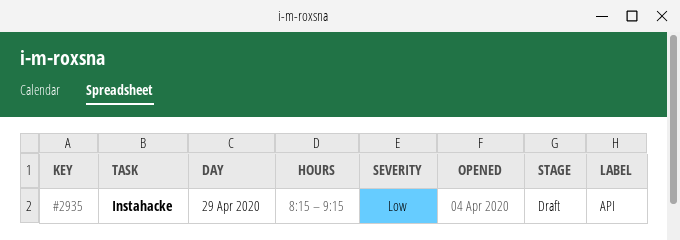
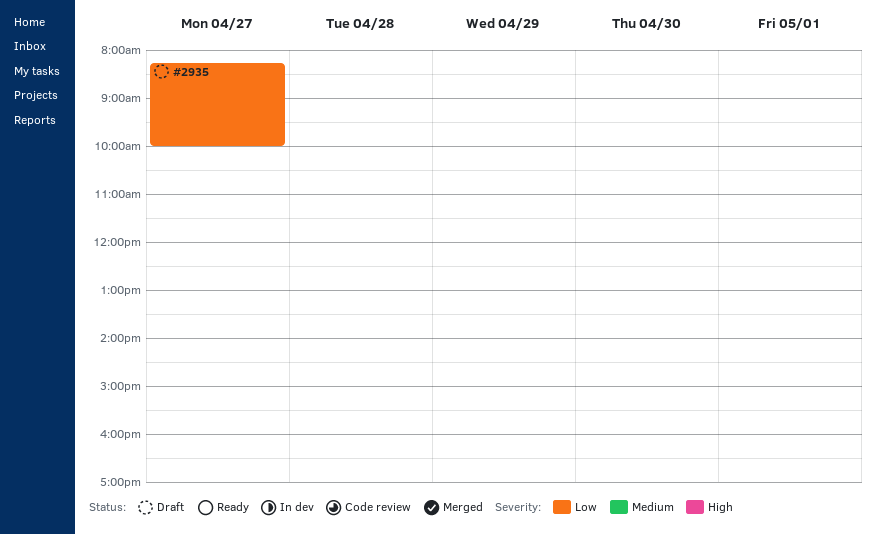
#2935, day: Apr 29 -> Apr 27
#2935, ends: 09:15 -> 10:00

